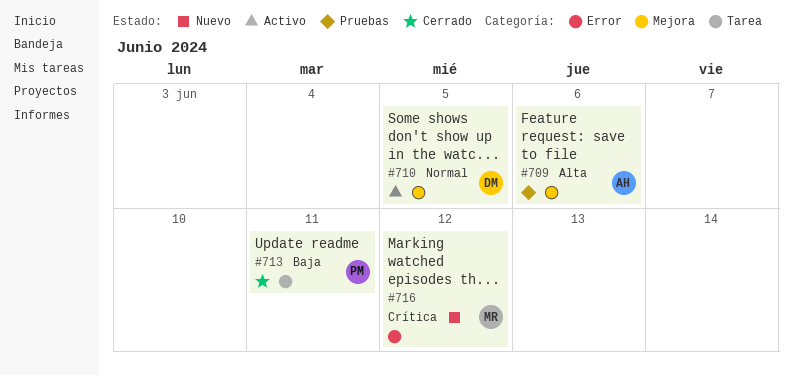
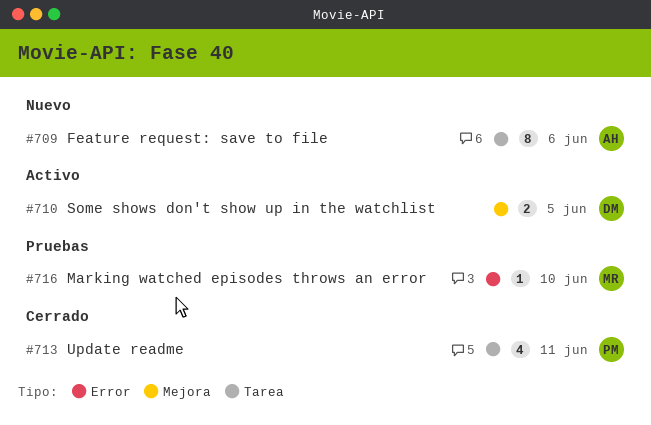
#709, status: Pruebas -> Nuevo
#709, label: Mejora -> Tarea
#716, status: Nuevo -> Pruebas
#716, due: Jun 12 -> Jun 10

